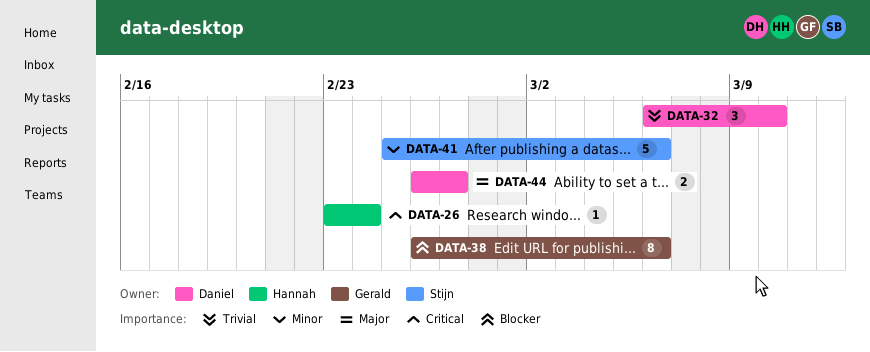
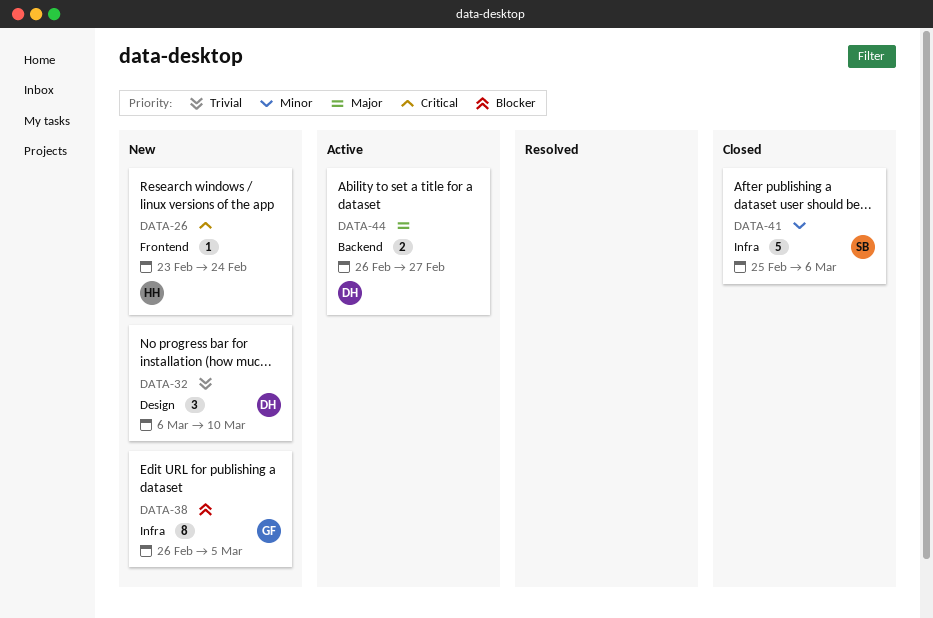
DATA-38, due: Mar 6 -> Mar 5

